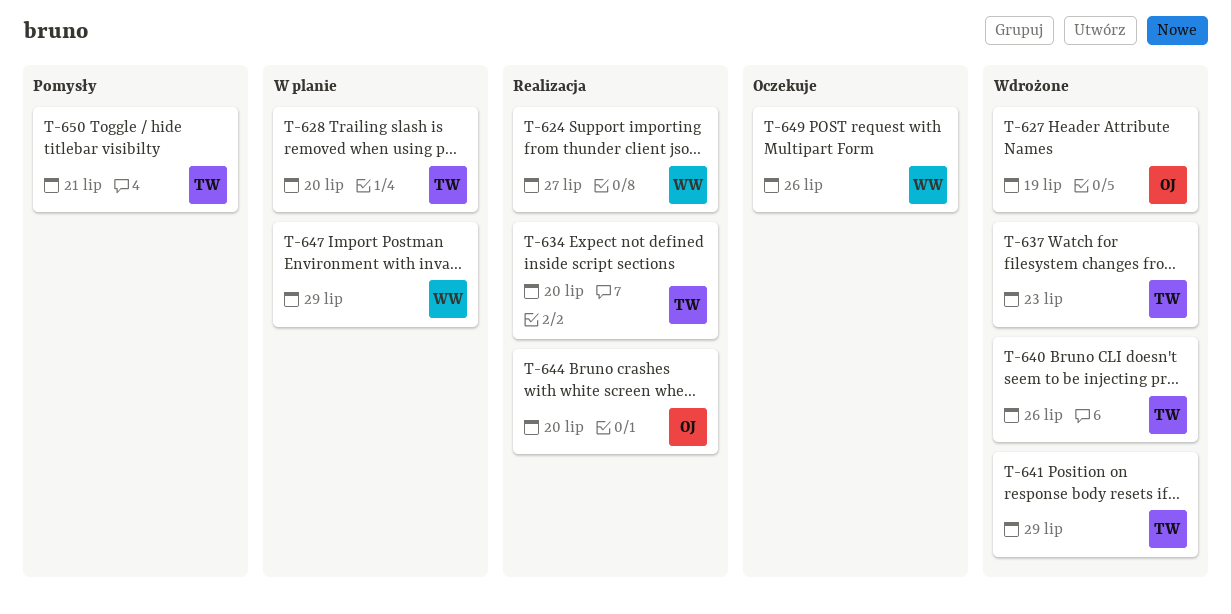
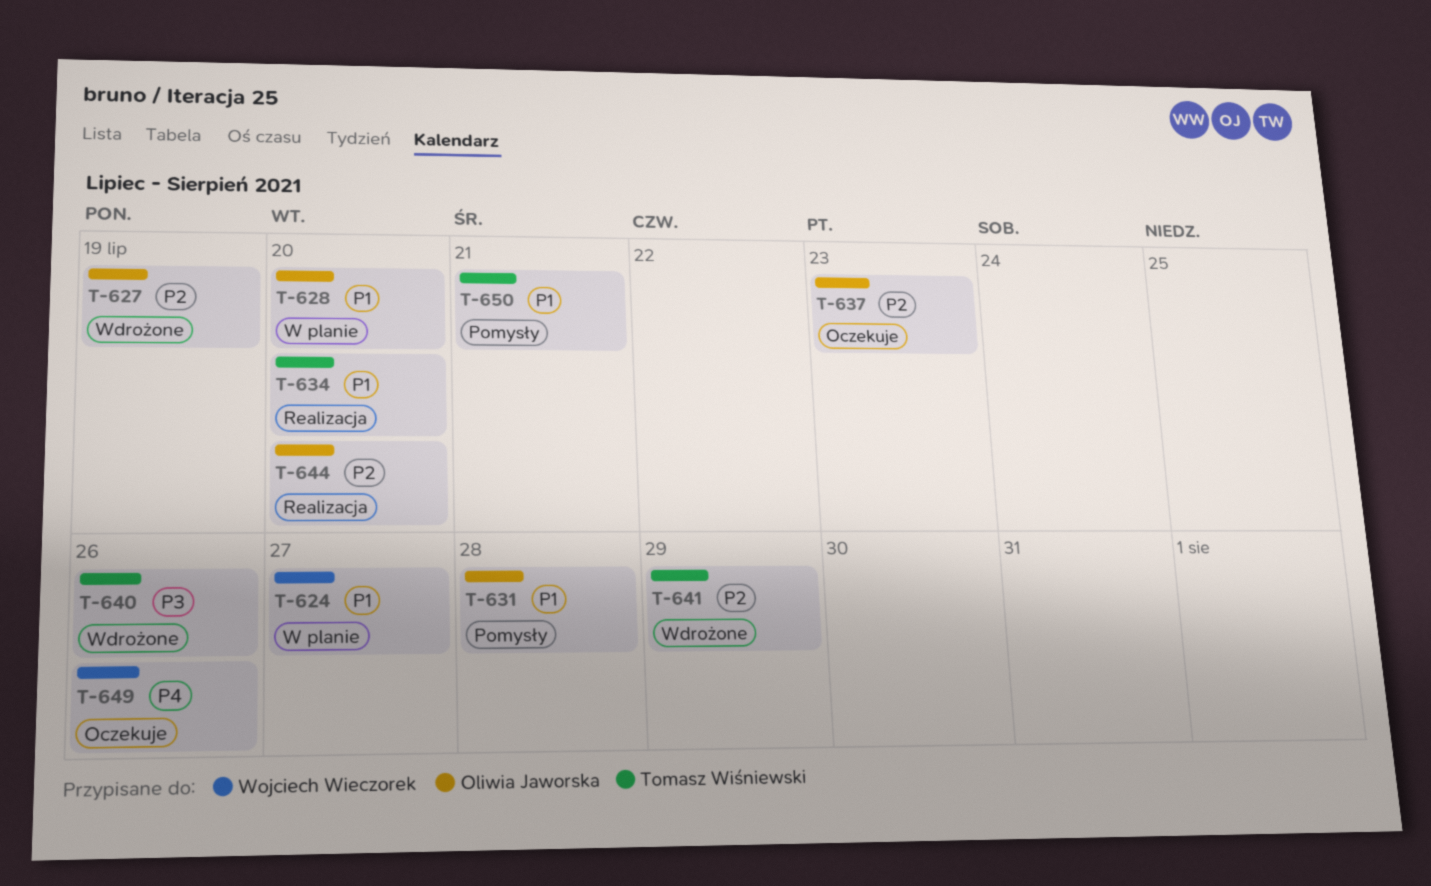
T-624, status: Realizacja -> W planie
T-628, owner: Tomasz Wiśniewski -> Oliwia Jaworska
T-631: none -> present
T-637, status: Wdrożone -> Oczekuje
T-637, owner: Tomasz Wiśniewski -> Oliwia Jaworska
T-647: present -> none

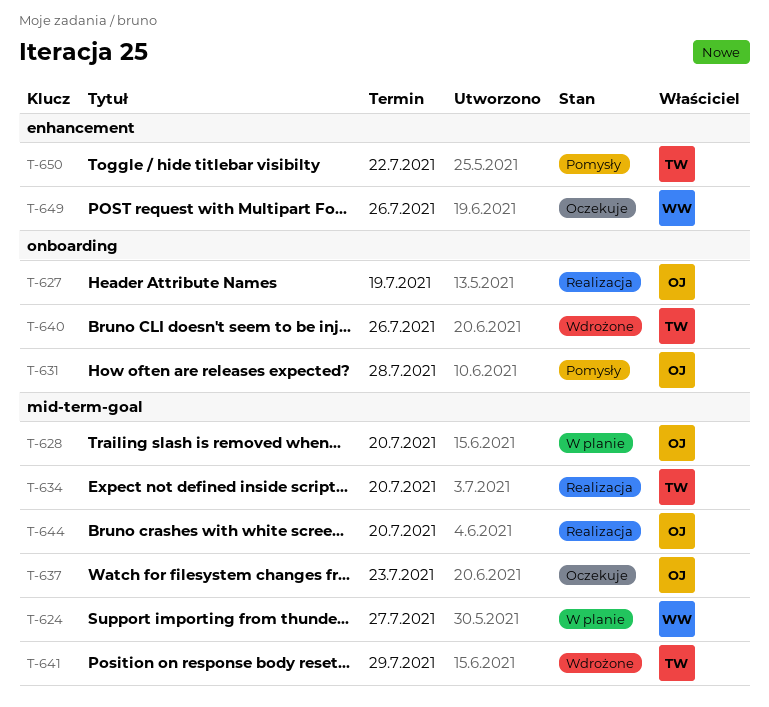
T-627, status: Wdrożone -> Realizacja
T-650, due: Jul 21 -> Jul 22

